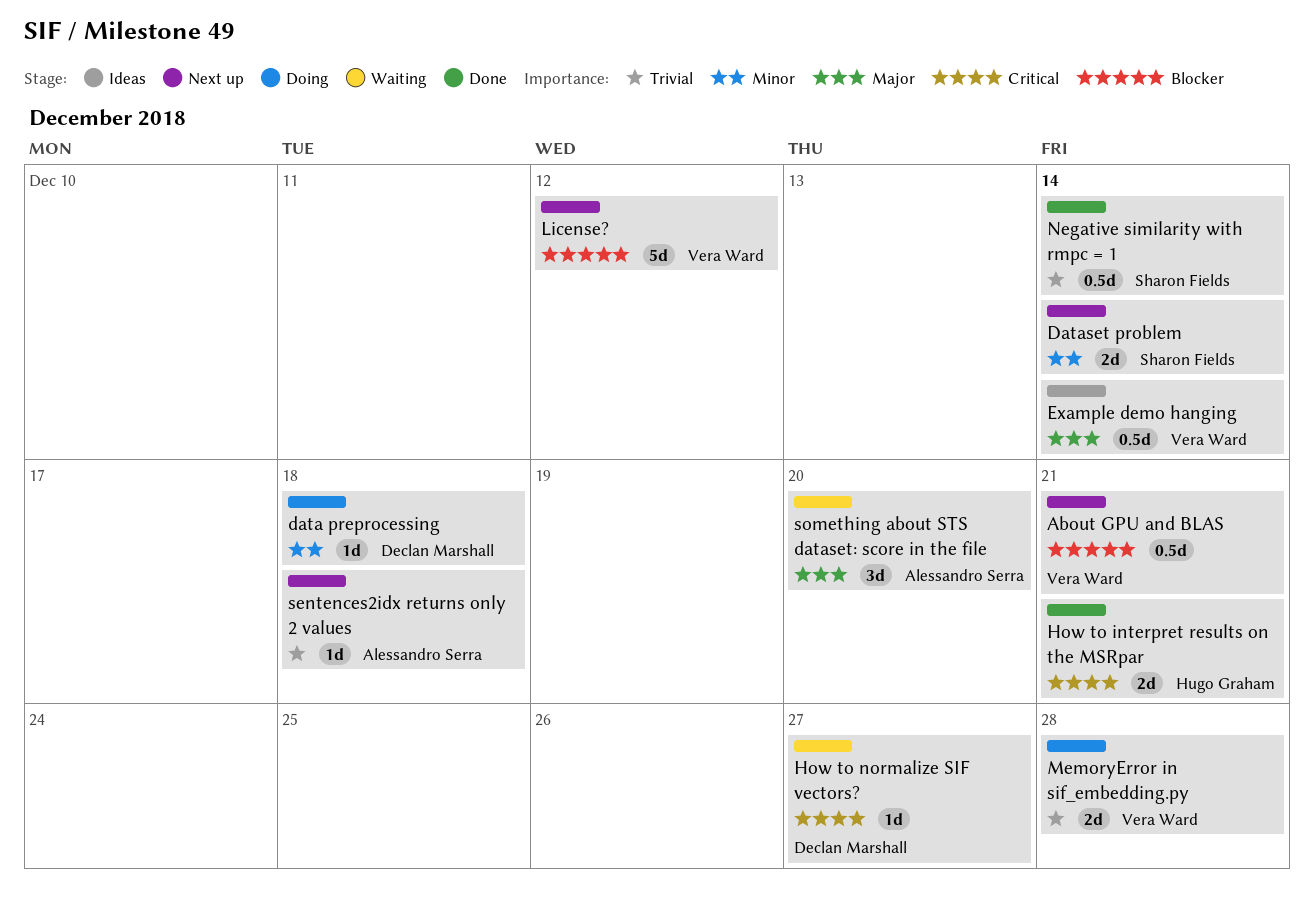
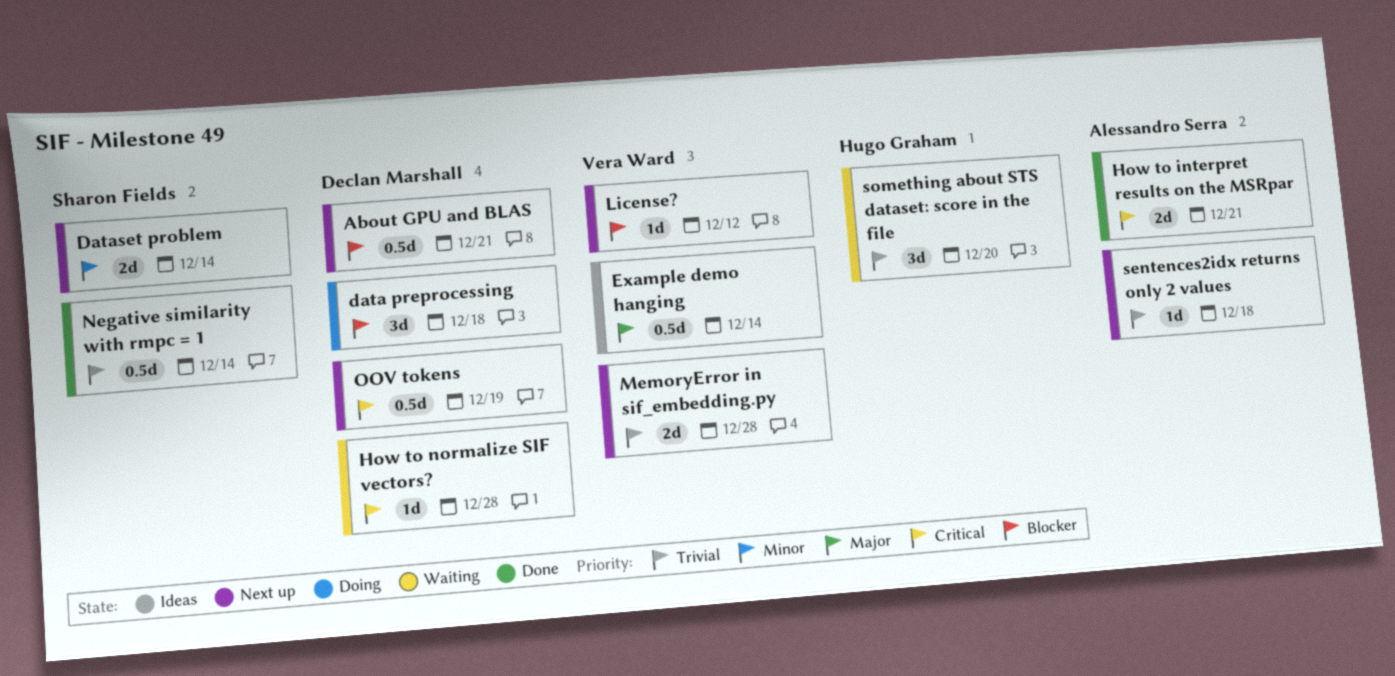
About GPU and BLAS, owner: Vera Ward -> Declan Marshall
data preprocessing, priority: Minor -> Blocker
data preprocessing, estimate: 1d -> 3d
How to interpret results on the MSRpar, owner: Hugo Graham -> Alessandro Serra
How to normalize SIF vectors?, due: Dec 27 -> Dec 28
License?, estimate: 5d -> 1d
MemoryError in sif_embedding.py, status: Doing -> Next up
OOV tokens: none -> present
something about STS dataset: score in the file, owner: Alessandro Serra -> Hugo Graham
something about STS dataset: score in the file, priority: Major -> Trivial

